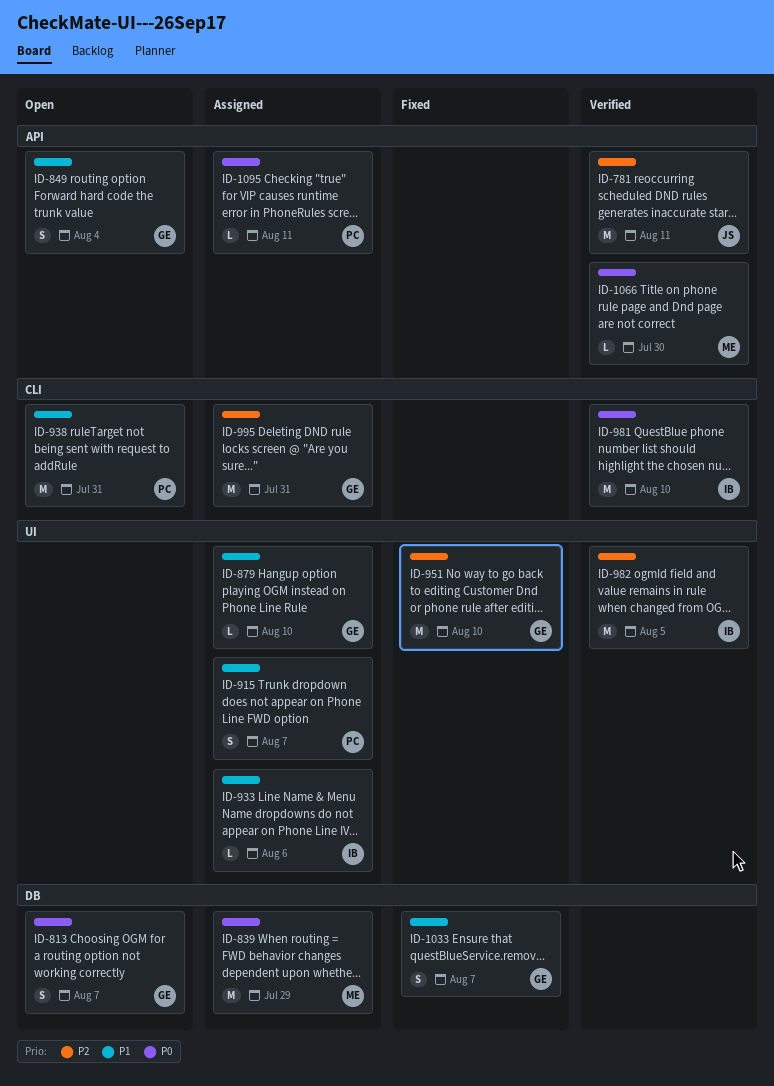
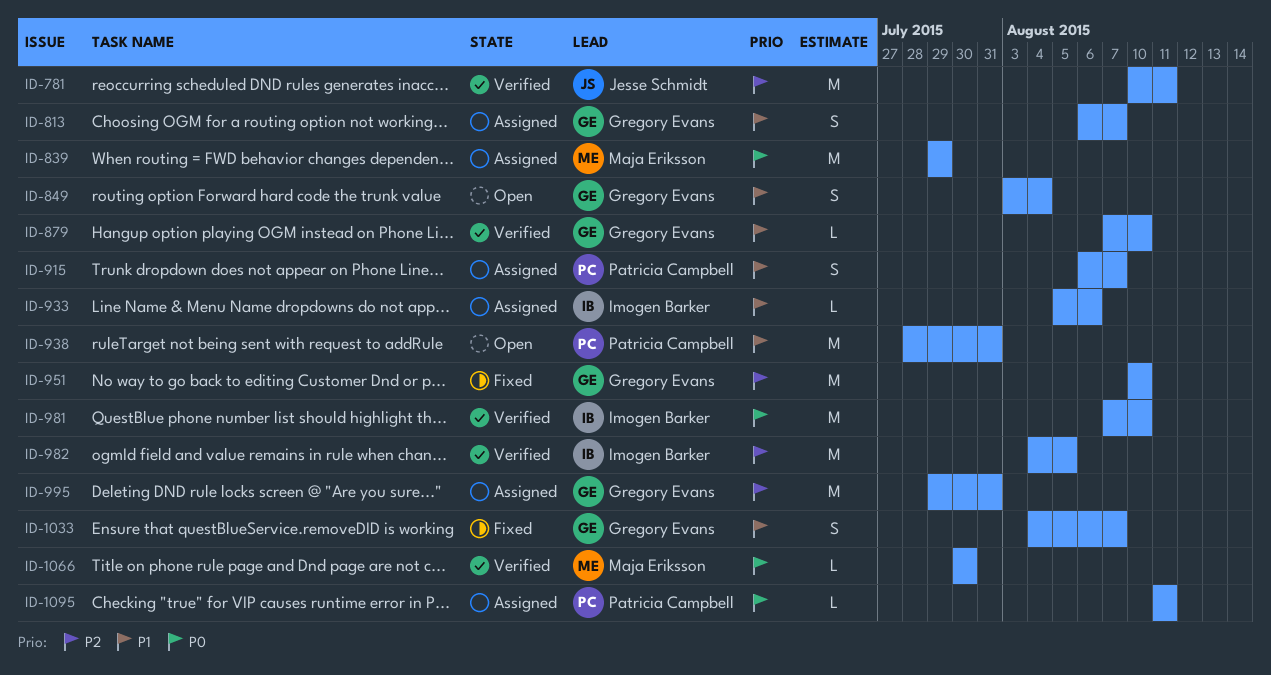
ID-813, status: Open -> Assigned
ID-813, priority: P0 -> P1
ID-879, status: Assigned -> Verified

